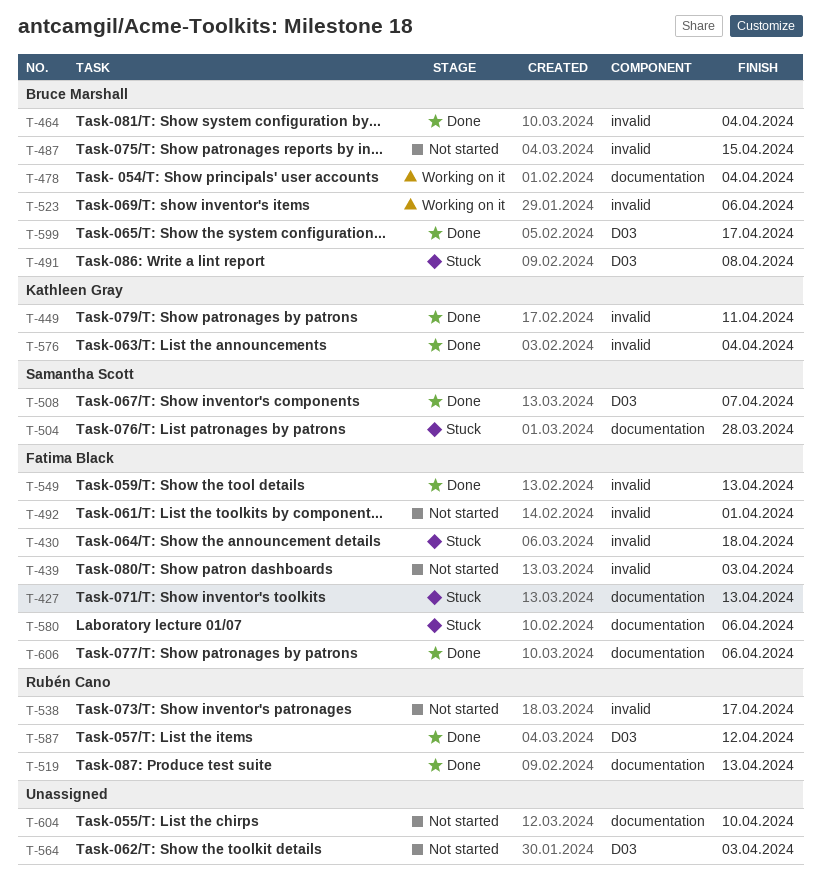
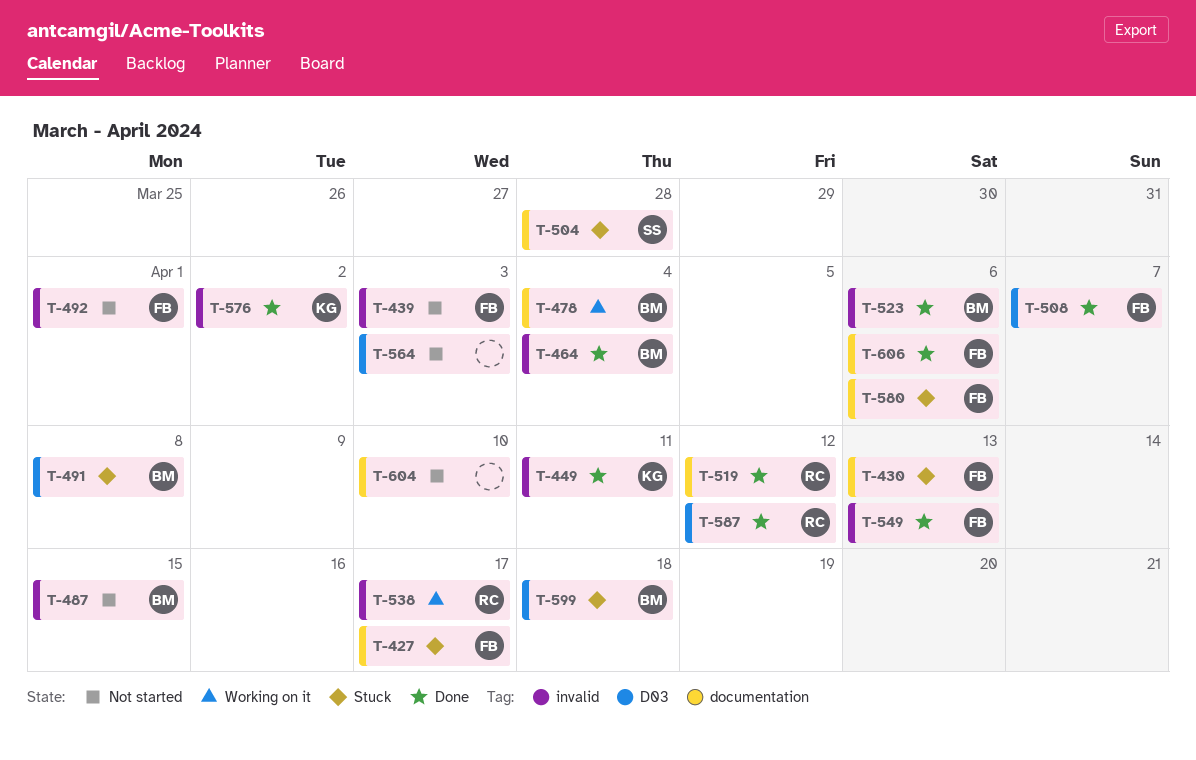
T-427, due: Apr 13 -> Apr 17
T-430, label: invalid -> documentation
T-430, due: Apr 18 -> Apr 13
T-508, owner: Samantha Scott -> Fatima Black
T-519, due: Apr 13 -> Apr 12
T-523, status: Working on it -> Done
T-538, status: Not started -> Working on it
T-576, due: Apr 4 -> Apr 2
T-599, status: Done -> Stuck
T-599, due: Apr 17 -> Apr 18

